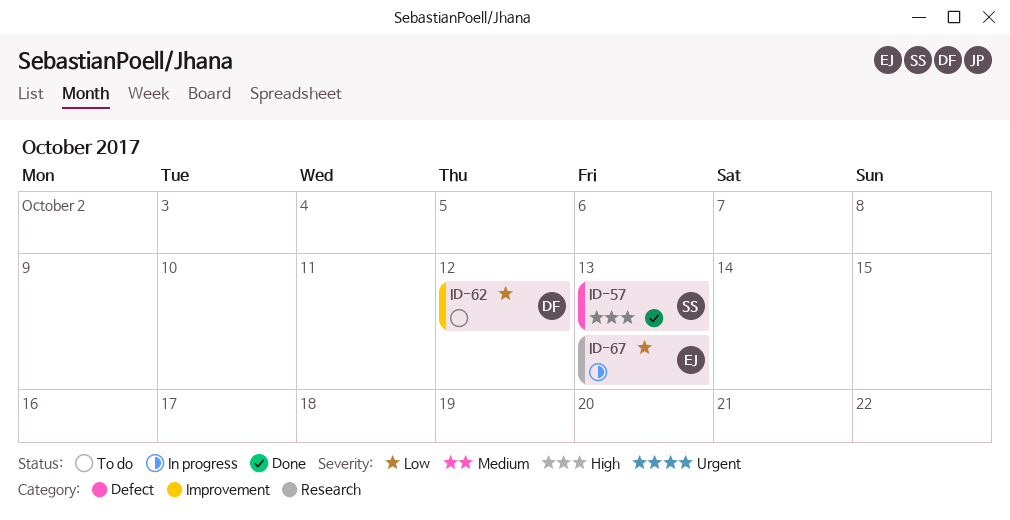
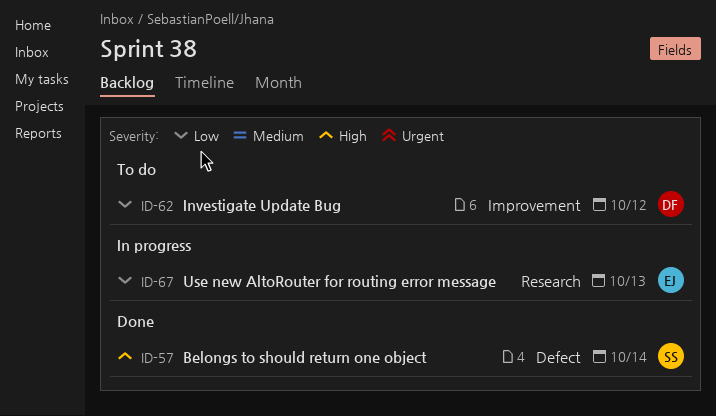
ID-57, due: Oct 13 -> Oct 14

